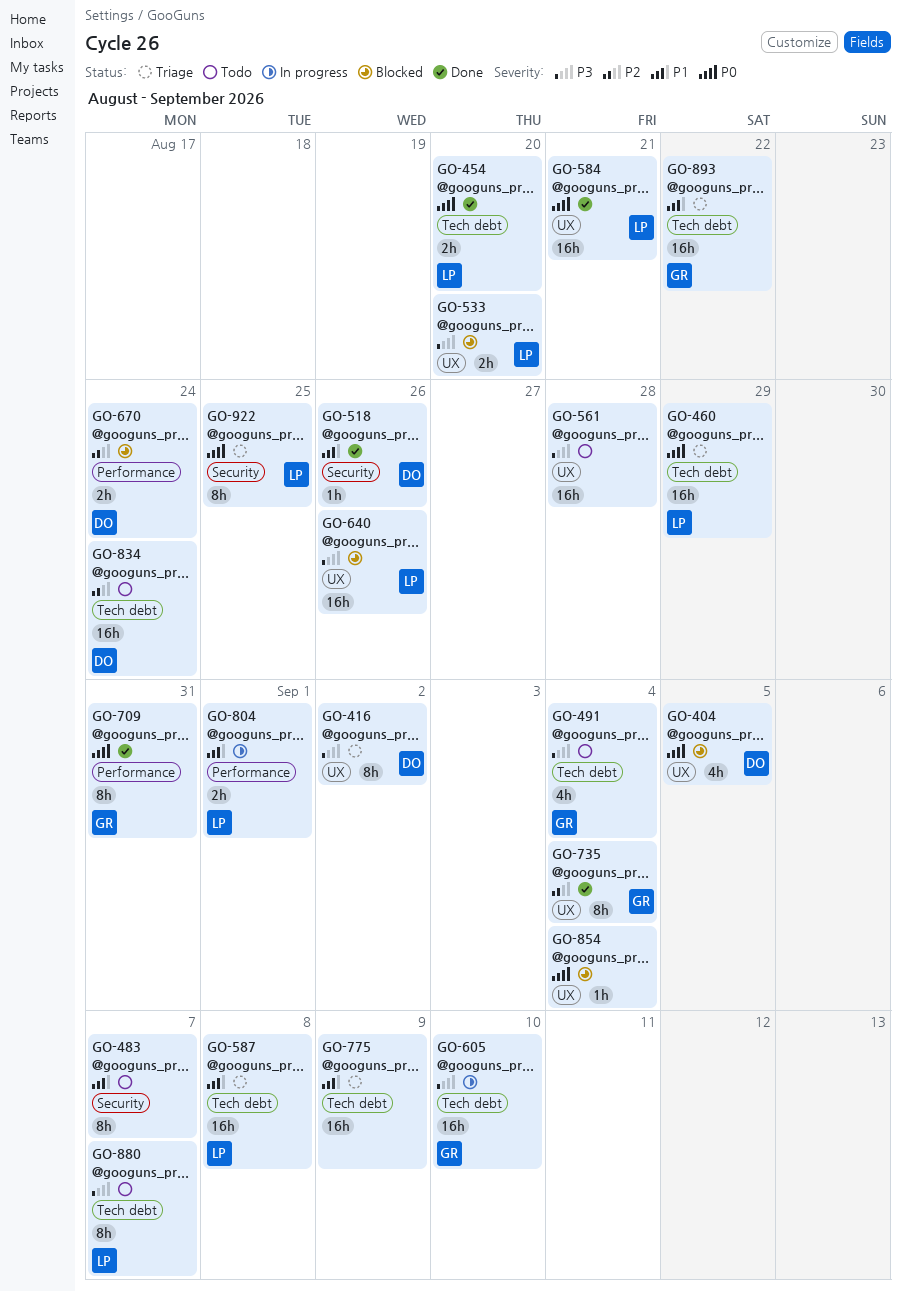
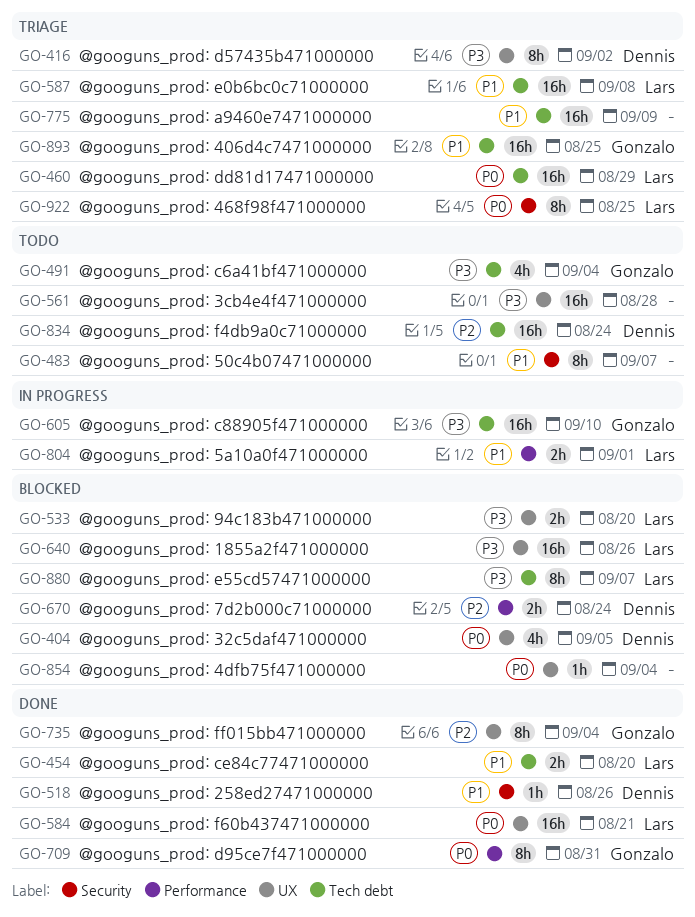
GO-454, priority: P0 -> P1
GO-880, status: Todo -> Blocked
GO-893, due: Aug 22 -> Aug 25

